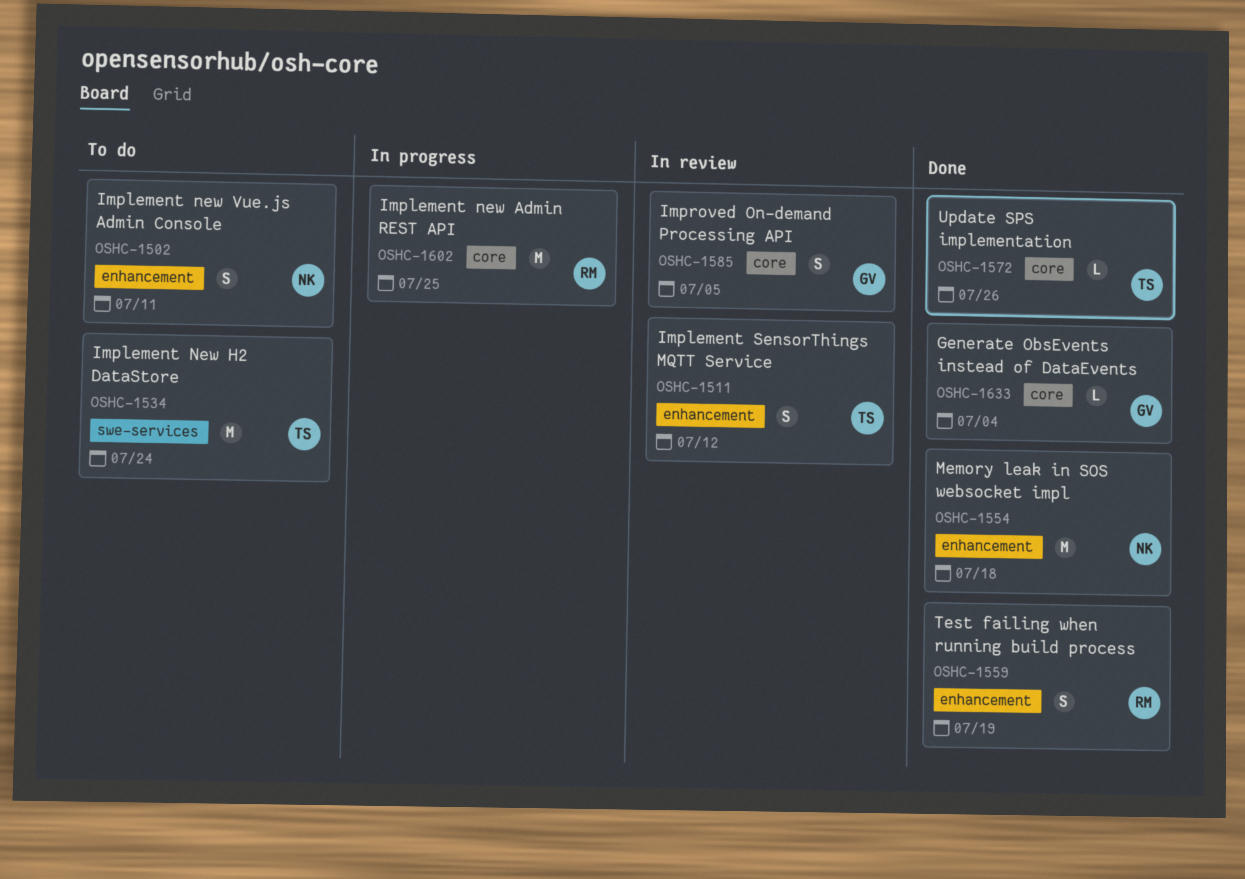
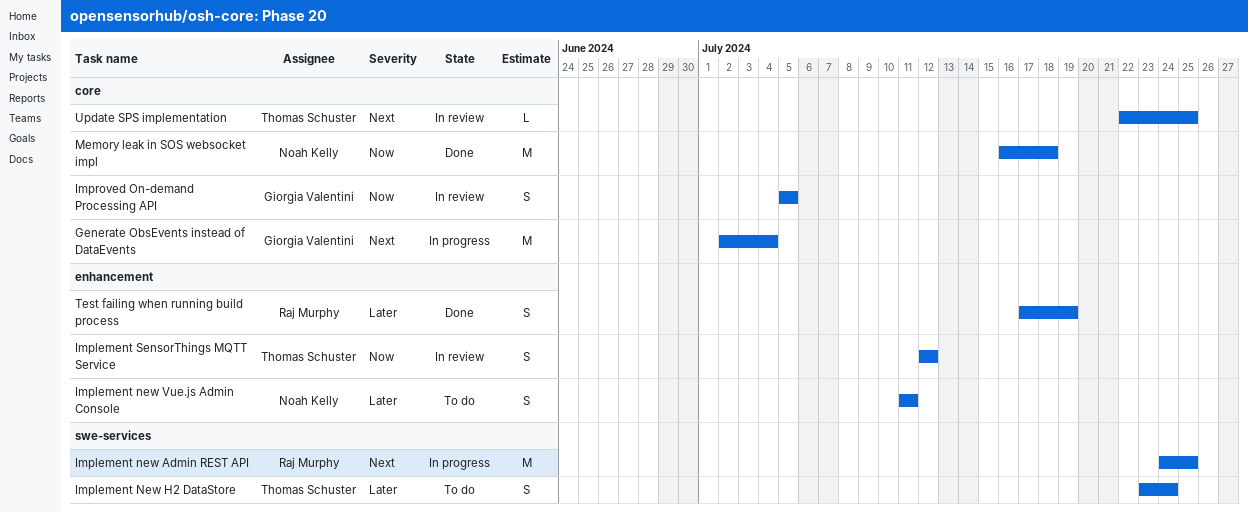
Generate ObsEvents instead of DataEvents, status: Done -> In progress
Generate ObsEvents instead of DataEvents, estimate: L -> M
Implement new Admin REST API, label: core -> swe-services
Implement New H2 DataStore, estimate: M -> S
Memory leak in SOS websocket impl, label: enhancement -> core
Update SPS implementation, status: Done -> In review
Update SPS implementation, due: Jul 26 -> Jul 25

